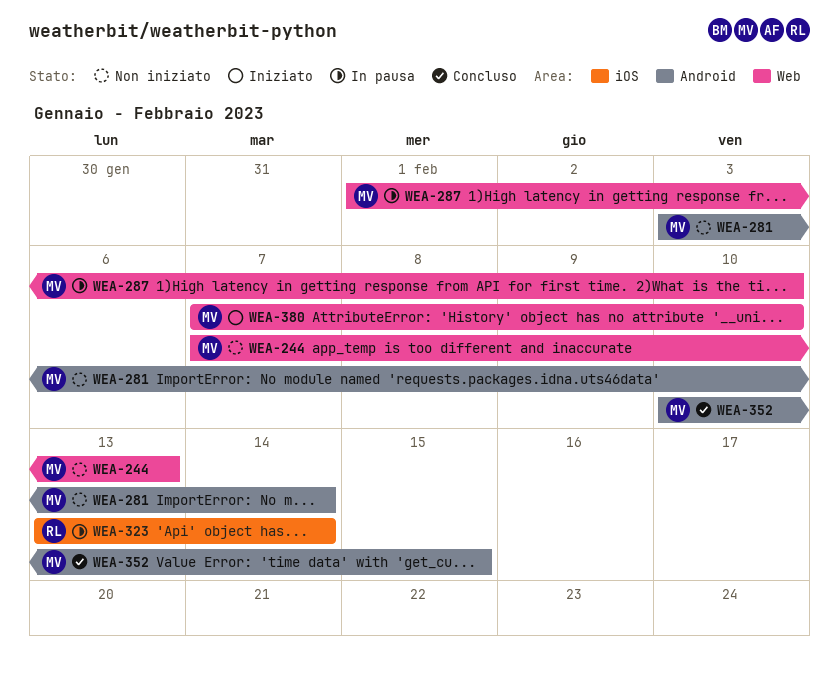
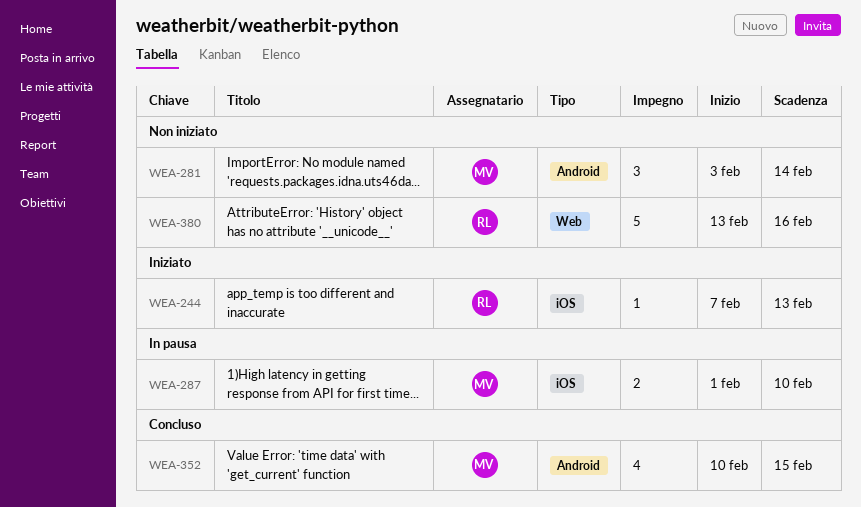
WEA-244, status: Non iniziato -> Iniziato
WEA-244, owner: MV -> RL
WEA-244, label: Web -> iOS
WEA-287, label: Web -> iOS
WEA-323: present -> none
WEA-380, status: Iniziato -> Non iniziato
WEA-380, owner: MV -> RL
WEA-380, start: Feb 7 -> Feb 13
WEA-380, due: Feb 10 -> Feb 16

